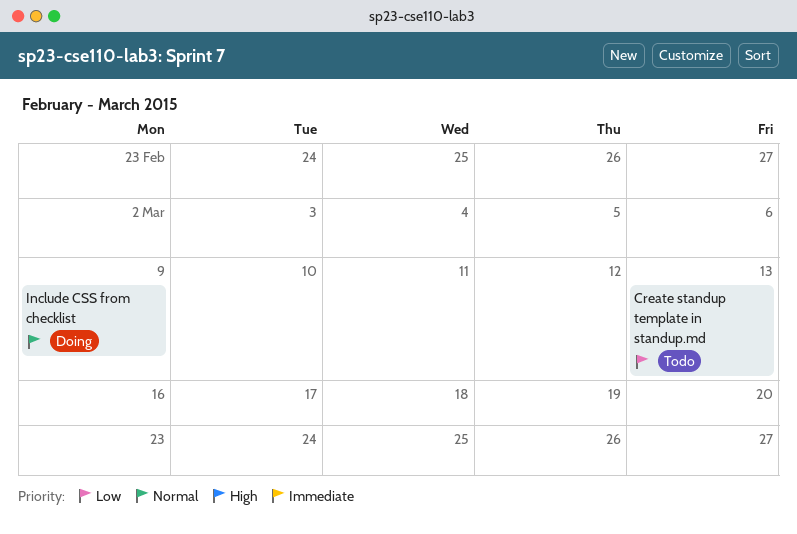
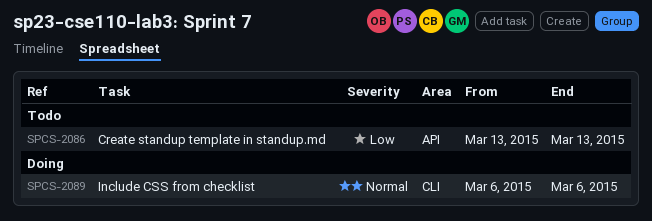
Include CSS from checklist, due: Mar 9 -> Mar 6

